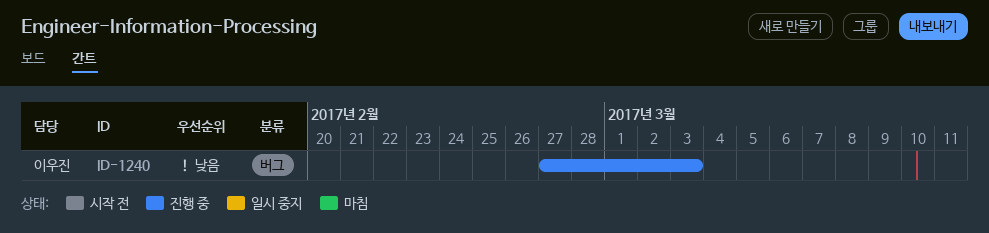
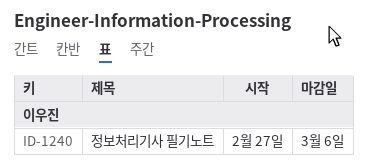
ID-1240, due: Mar 3 -> Mar 6

